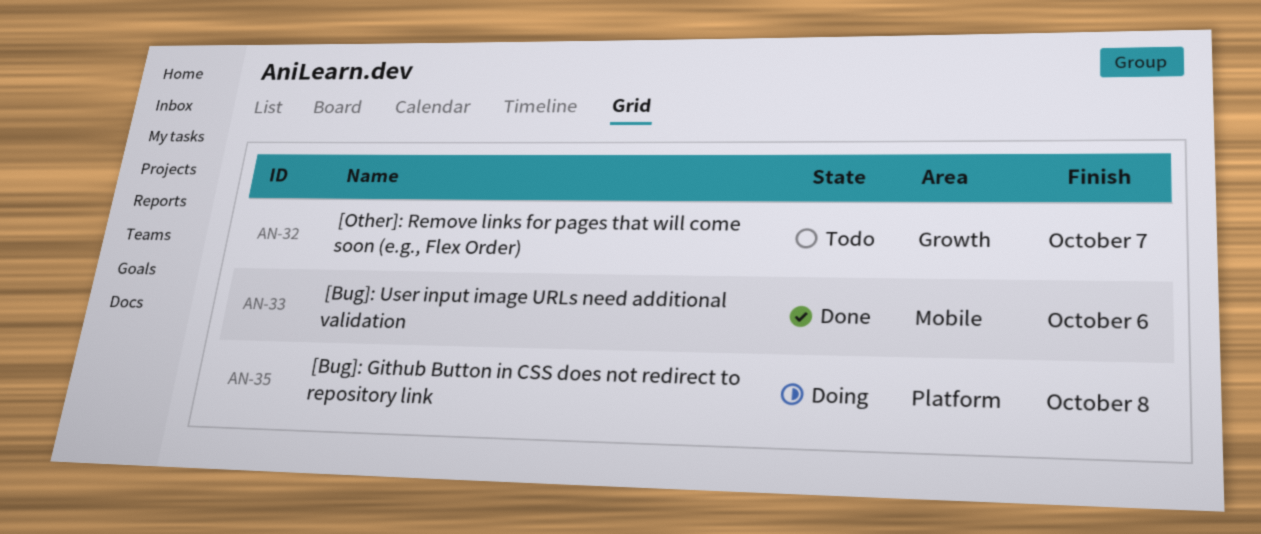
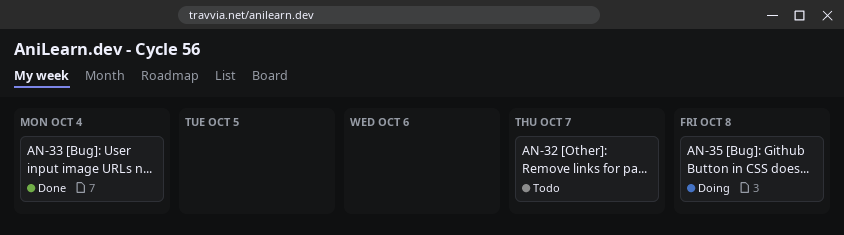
AN-33, due: Oct 6 -> Oct 4

